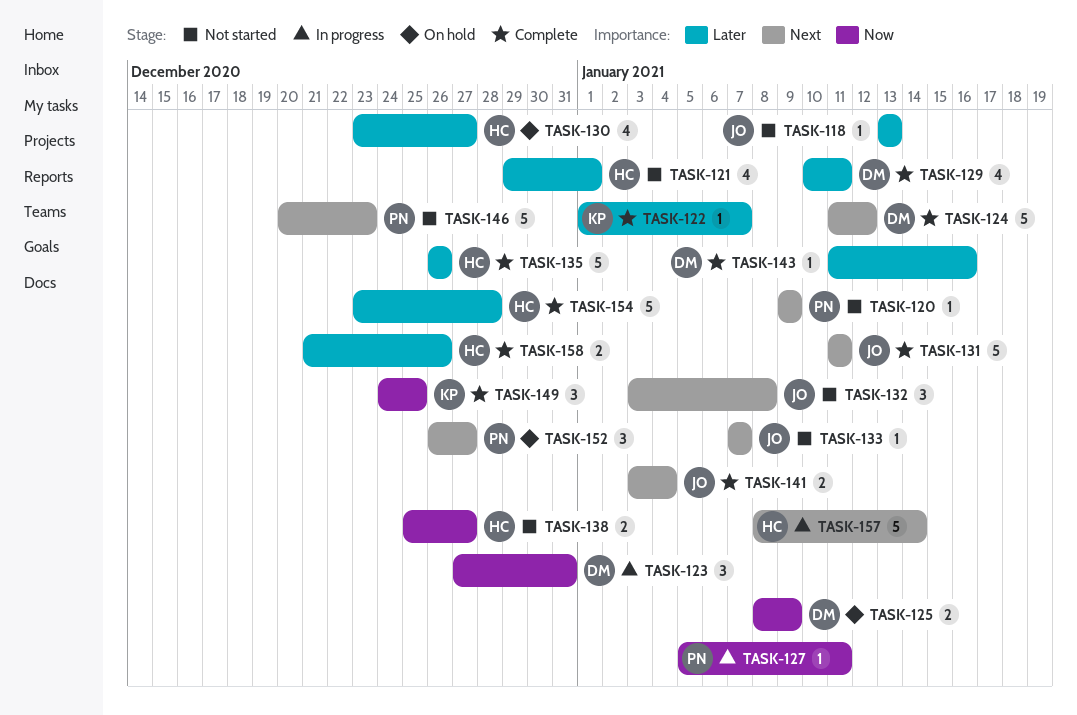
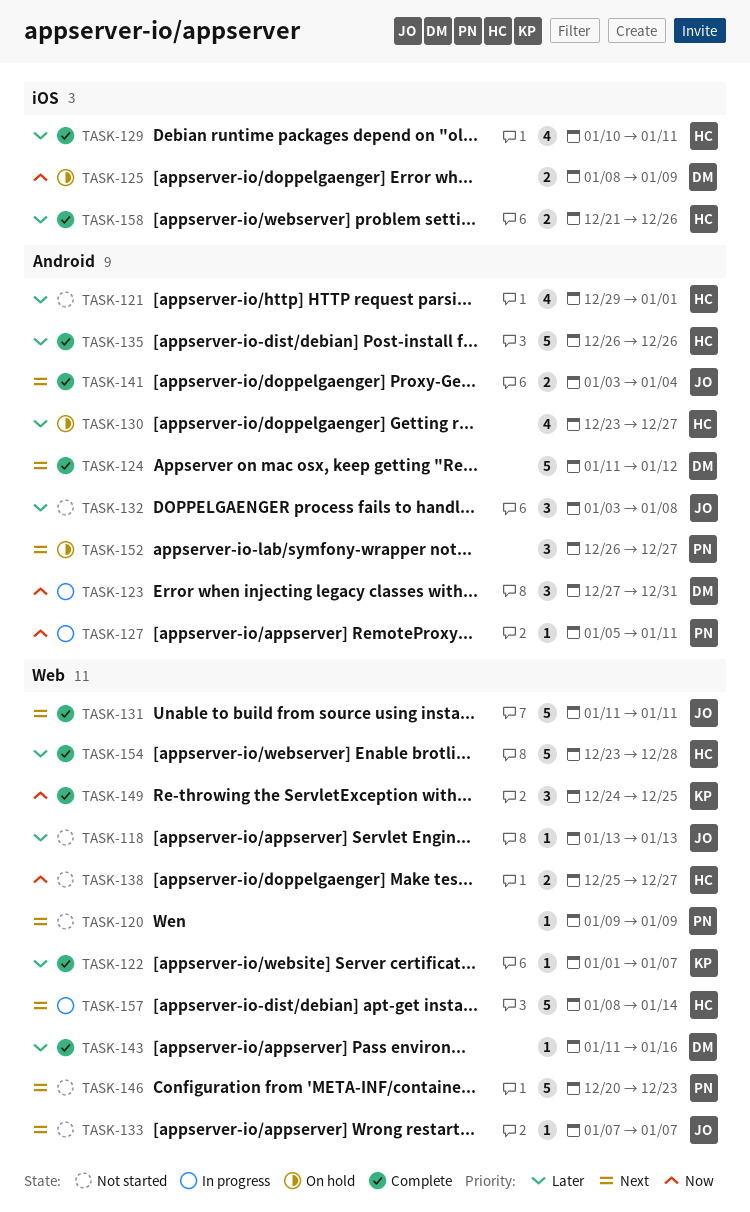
TASK-129, owner: DM -> HC
TASK-132, priority: Next -> Later

